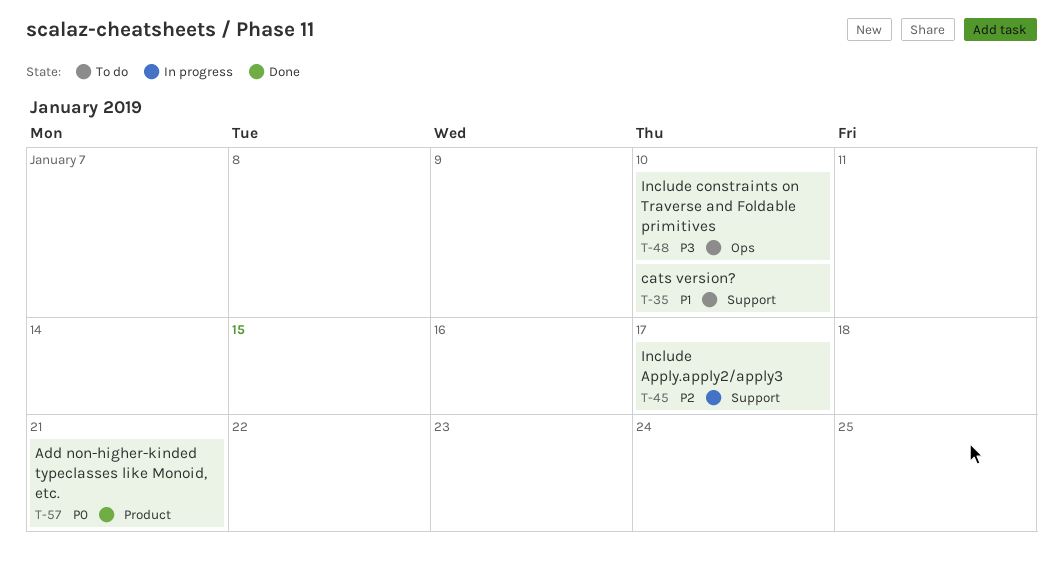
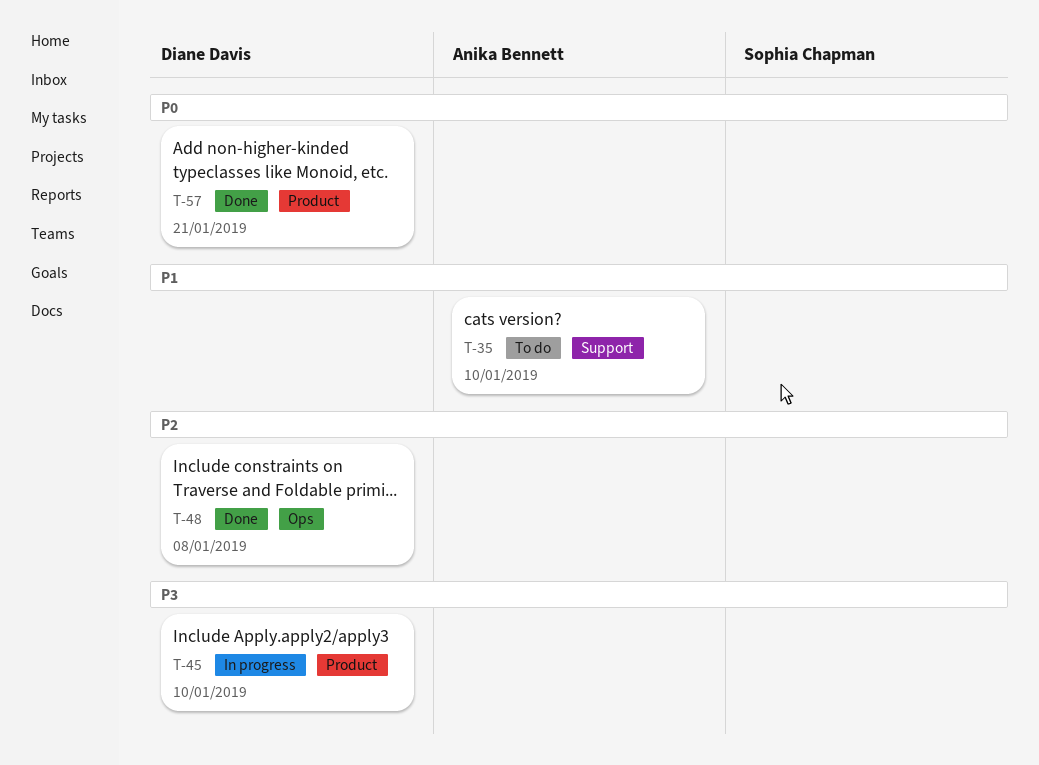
T-45, priority: P2 -> P3
T-45, label: Support -> Product
T-45, due: Jan 17 -> Jan 10
T-48, status: To do -> Done
T-48, priority: P3 -> P2
T-48, due: Jan 10 -> Jan 8

